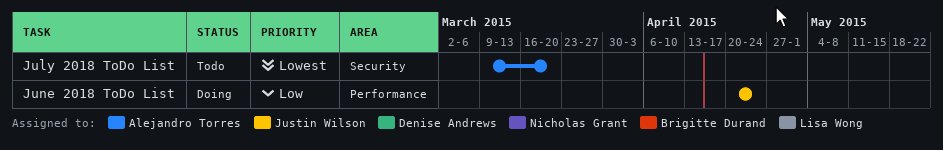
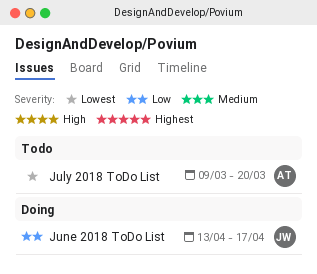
June 2018 ToDo List, start: Apr 20 -> Apr 13
June 2018 ToDo List, due: Apr 24 -> Apr 17

